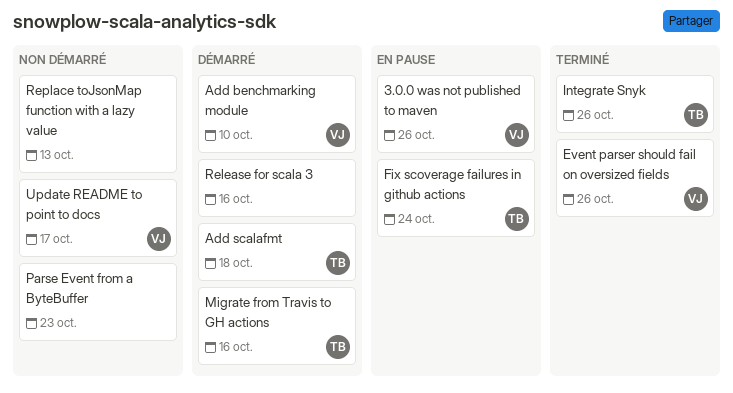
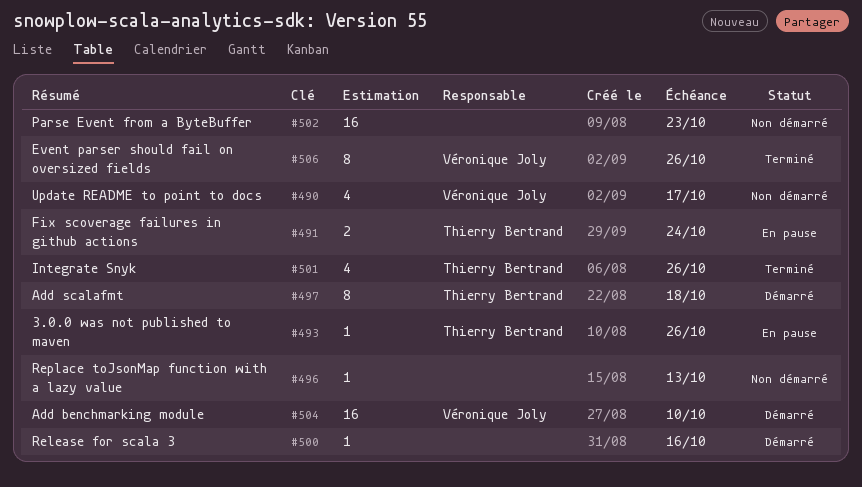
3.0.0 was not published to maven, owner: Véronique Joly -> Thierry Bertrand
Migrate from Travis to GH actions: present -> none

